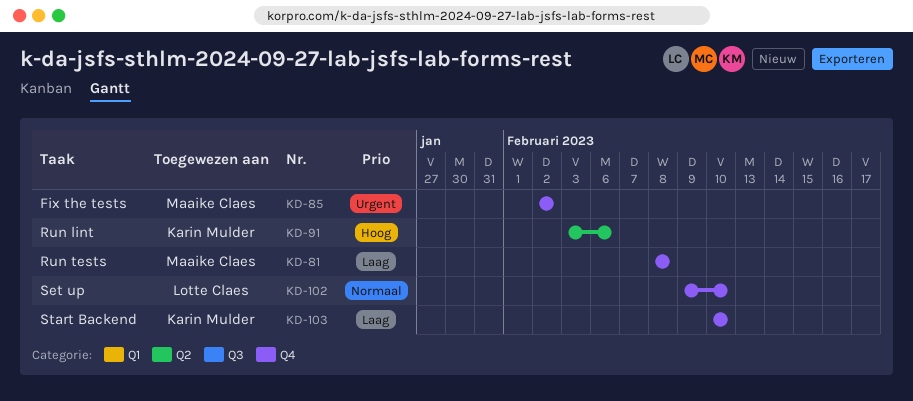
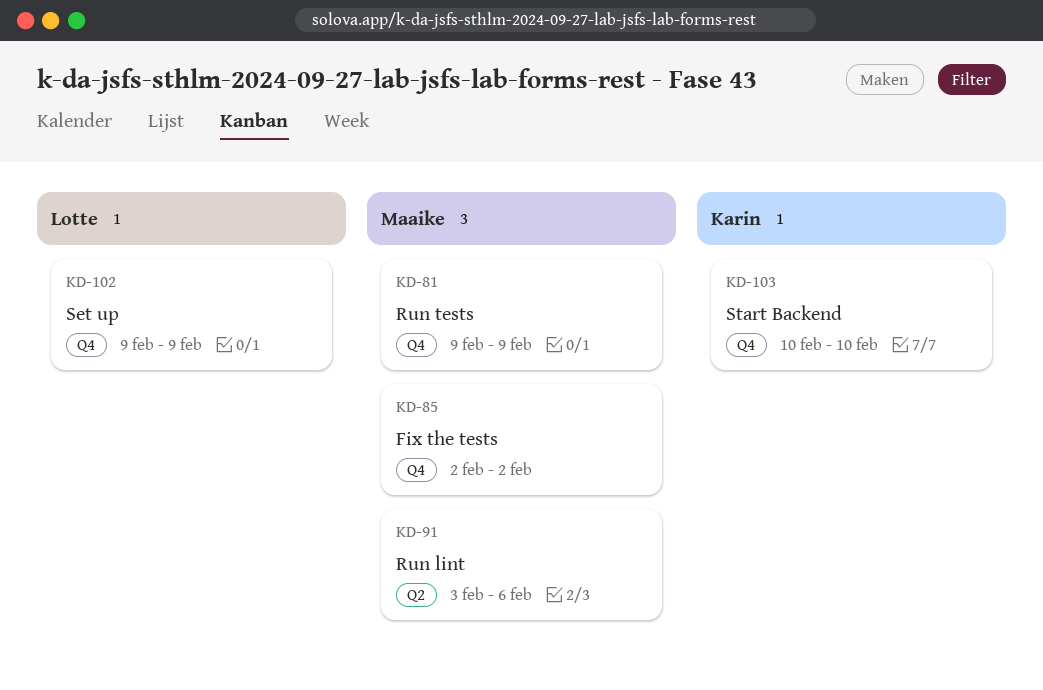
KD-81, start: Feb 8 -> Feb 9
KD-81, due: Feb 8 -> Feb 9
KD-91, owner: Karin Mulder -> Maaike Claes
KD-102, due: Feb 10 -> Feb 9

